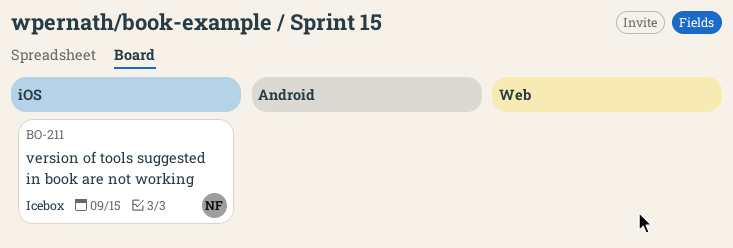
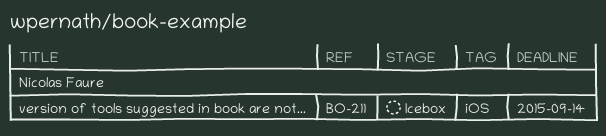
BO-211, due: Sep 15 -> Sep 14

